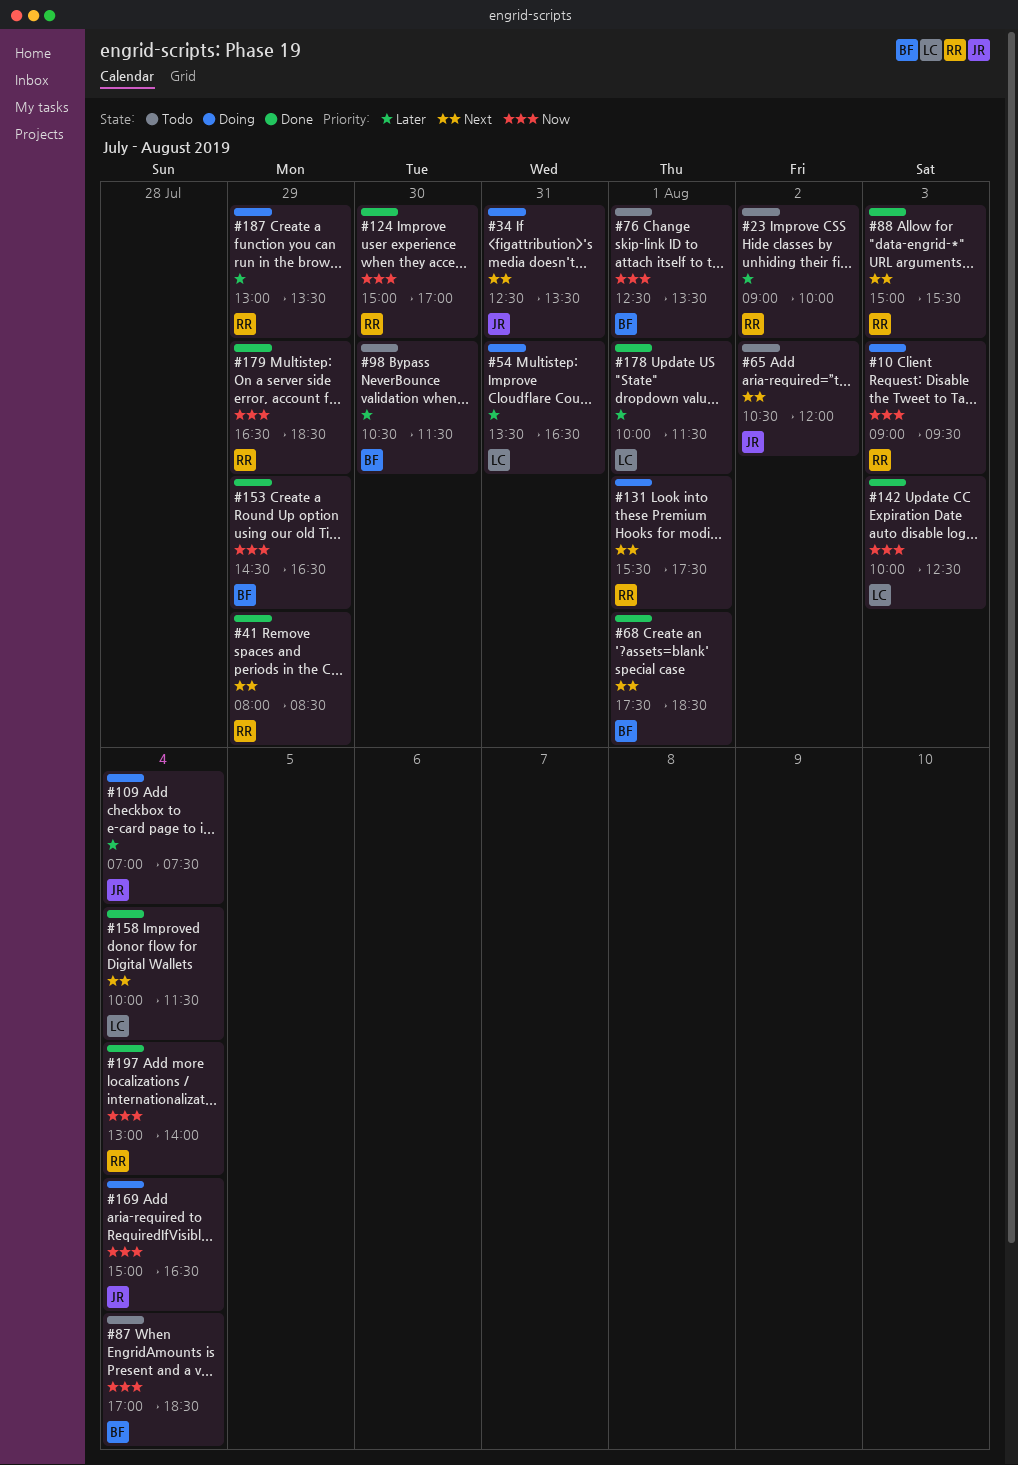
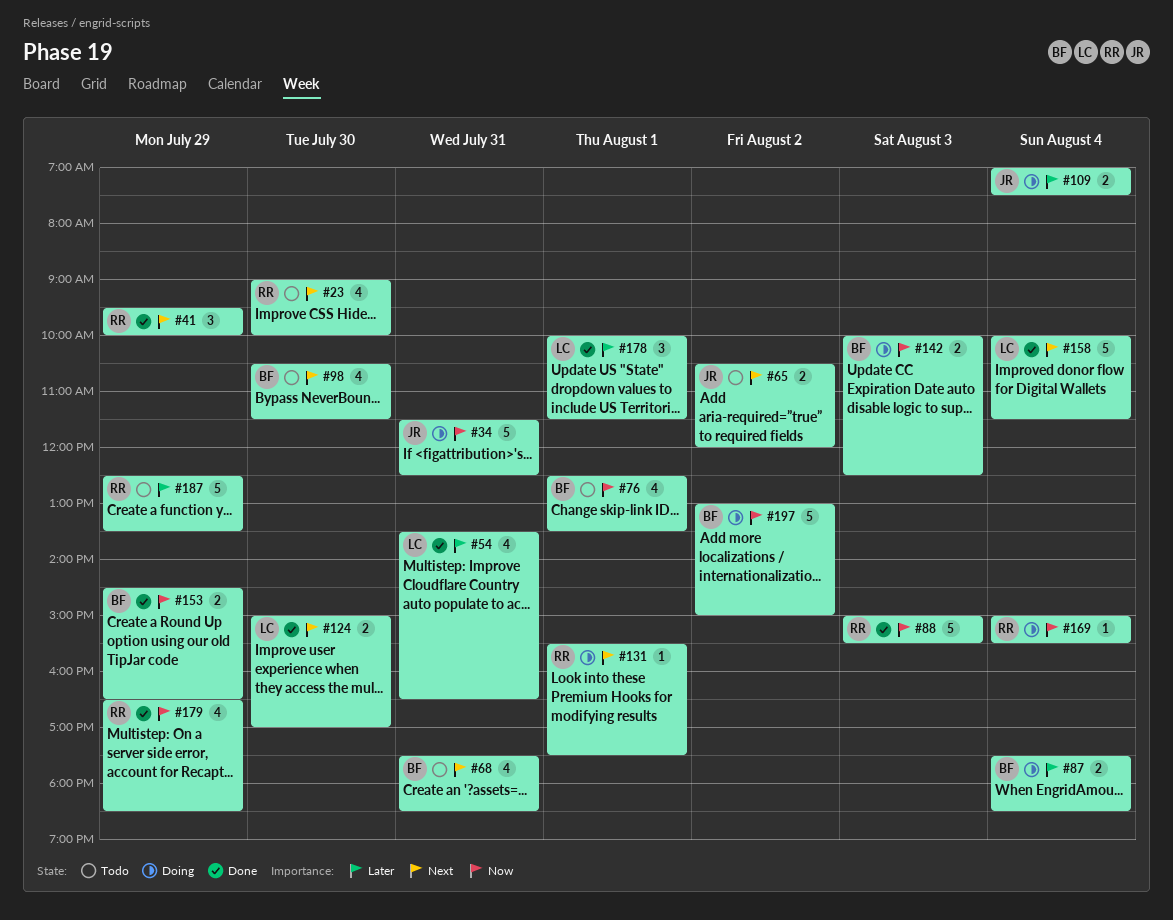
#10: present -> none
#23, priority: Later -> Next
#23, day: Aug 2 -> Jul 30
#34, priority: Next -> Now
#34, begins: 12:30 -> 11:30
#34, ends: 13:30 -> 12:30
#41, begins: 08:00 -> 09:30
#41, ends: 08:30 -> 10:00
#54, status: Doing -> Done
#68, status: Done -> Todo
#68, day: Aug 1 -> Jul 31
#87, status: Todo -> Doing
#87, priority: Now -> Later
#87, begins: 17:00 -> 17:30
#88, priority: Next -> Now
#98, priority: Later -> Next
#124, owner: RR -> LC
#124, priority: Now -> Next
#142, status: Done -> Doing
#142, owner: LC -> BF
#169, owner: JR -> RR
#169, ends: 16:30 -> 15:30
#187, status: Doing -> Todo
#187, begins: 13:00 -> 12:30
#197, status: Done -> Doing
#197, owner: RR -> BF
#197, day: Aug 4 -> Aug 2
#197, ends: 14:00 -> 15:00

